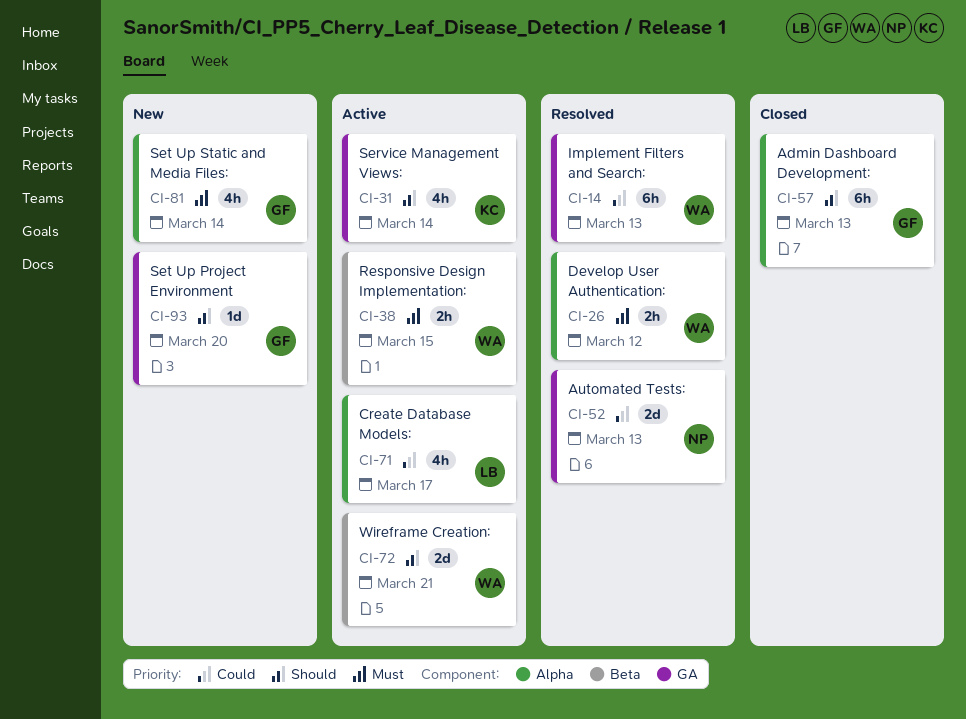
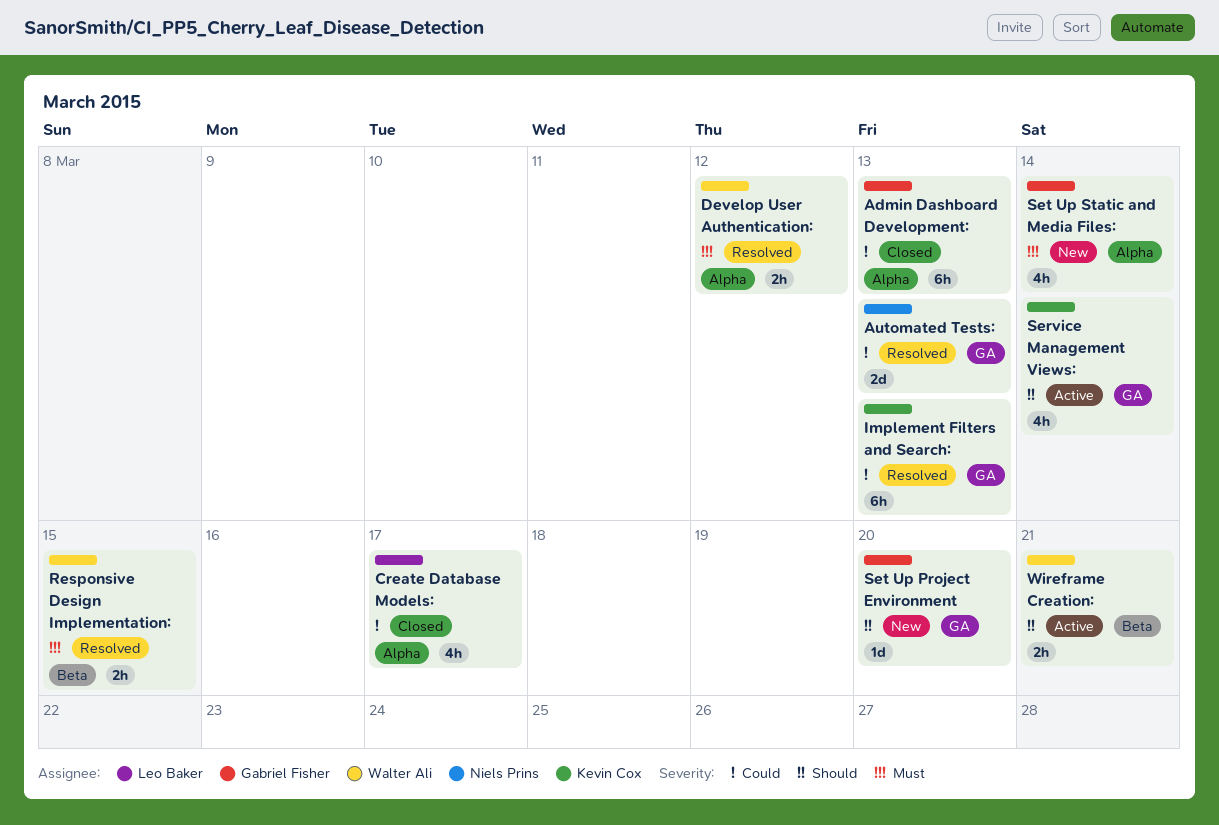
Admin Dashboard Development:, priority: Should -> Could
Create Database Models:, status: Active -> Closed
Implement Filters and Search:, owner: Walter Ali -> Kevin Cox
Responsive Design Implementation:, status: Active -> Resolved
Wireframe Creation:, estimate: 2d -> 2h

